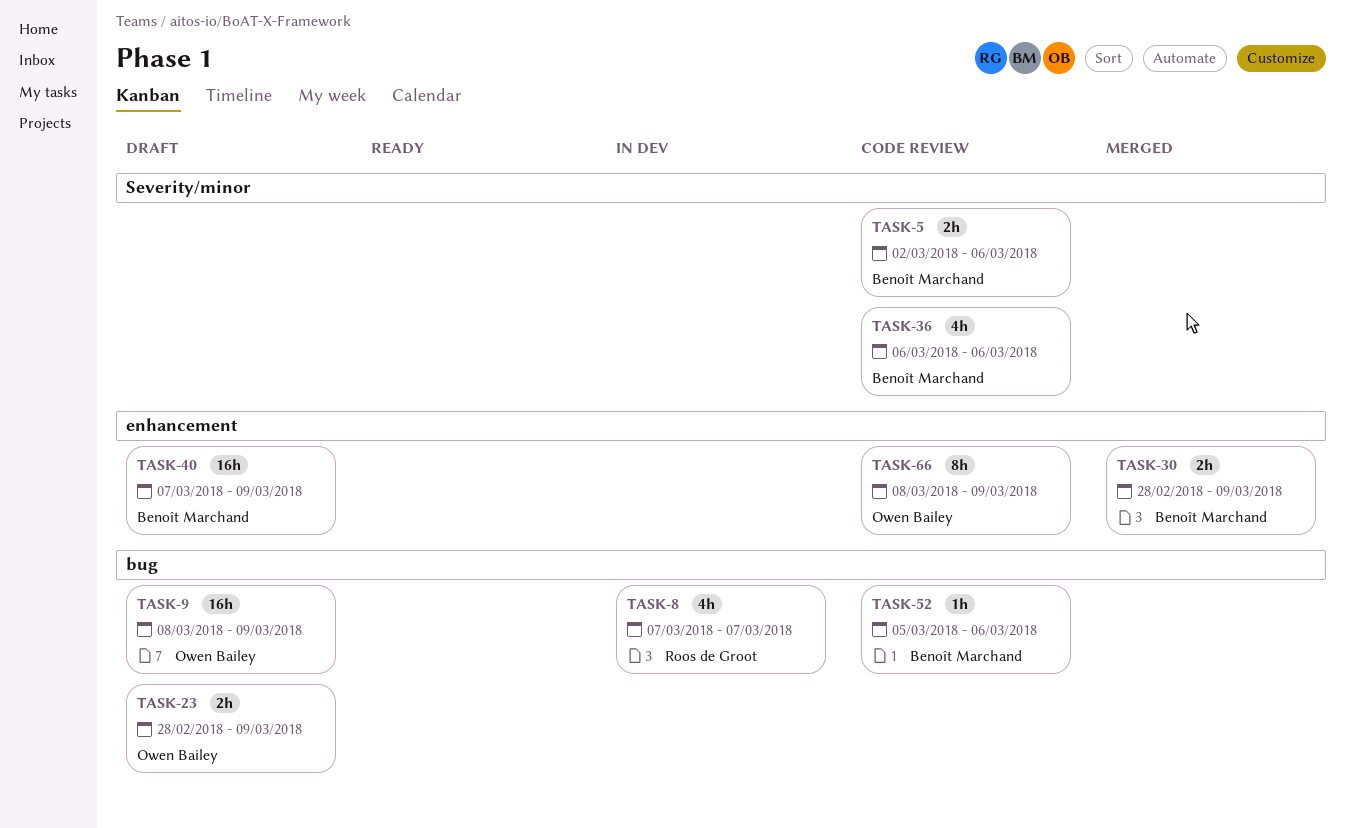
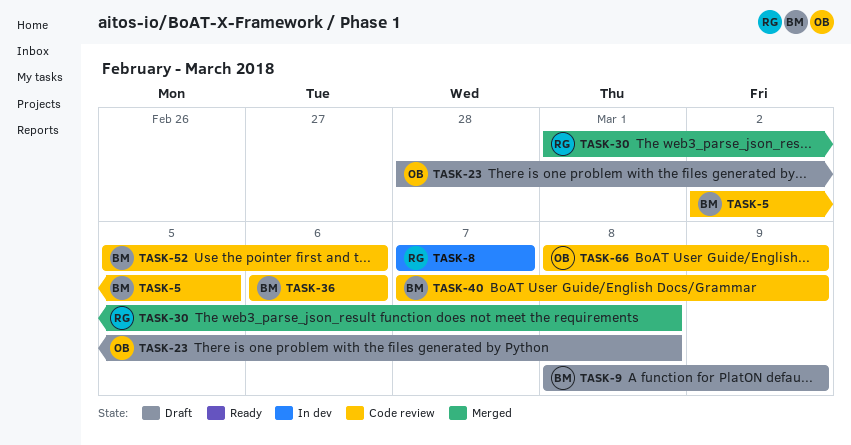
TASK-5, due: Mar 6 -> Mar 5
TASK-9, owner: Owen Bailey -> Benoît Marchand
TASK-23, due: Mar 9 -> Mar 8
TASK-30, owner: Benoît Marchand -> Roos de Groot
TASK-30, start: Feb 28 -> Mar 1
TASK-30, due: Mar 9 -> Mar 8
TASK-40, status: Draft -> Code review

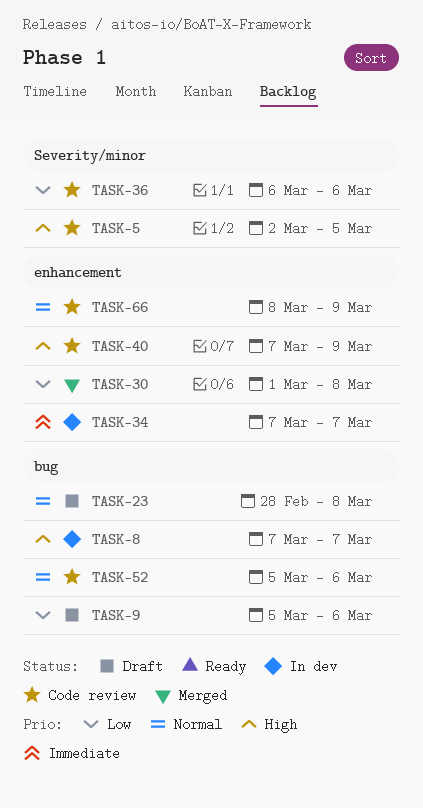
TASK-9, start: Mar 8 -> Mar 5
TASK-9, due: Mar 9 -> Mar 6
TASK-34: none -> present

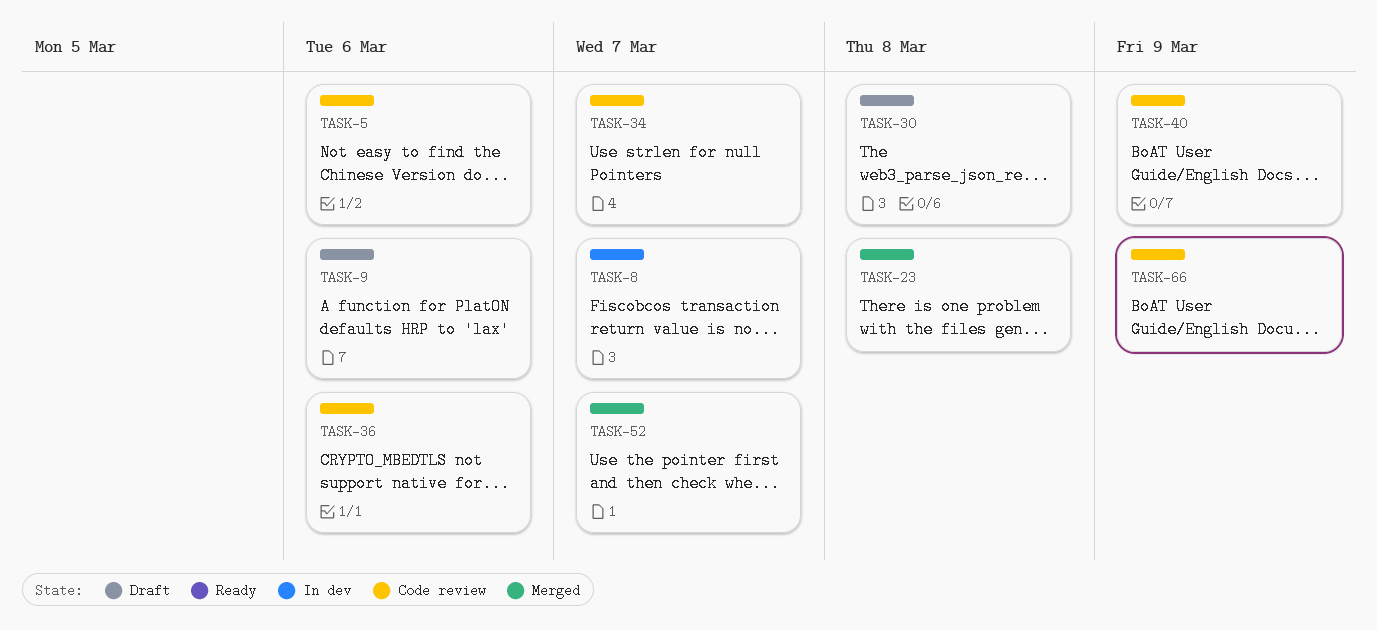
TASK-5, due: Mar 5 -> Mar 6
TASK-23, status: Draft -> Merged
TASK-30, status: Merged -> Draft
TASK-34, status: In dev -> Code review
TASK-52, status: Code review -> Merged
TASK-52, due: Mar 6 -> Mar 7

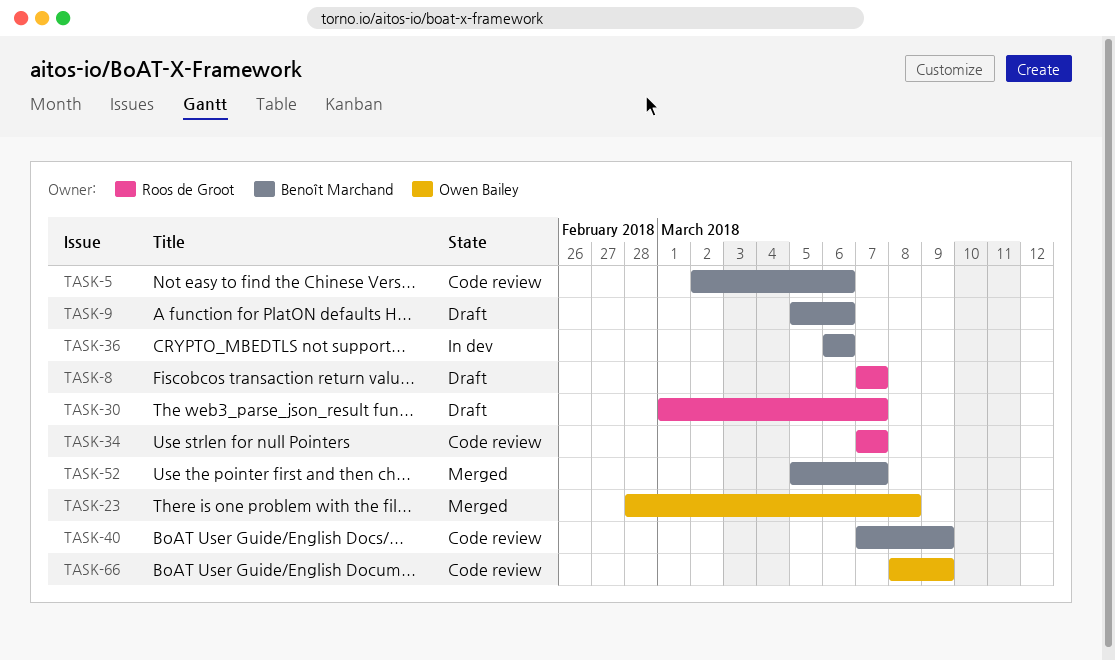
TASK-8, status: In dev -> Draft
TASK-30, due: Mar 8 -> Mar 7
TASK-36, status: Code review -> In dev

